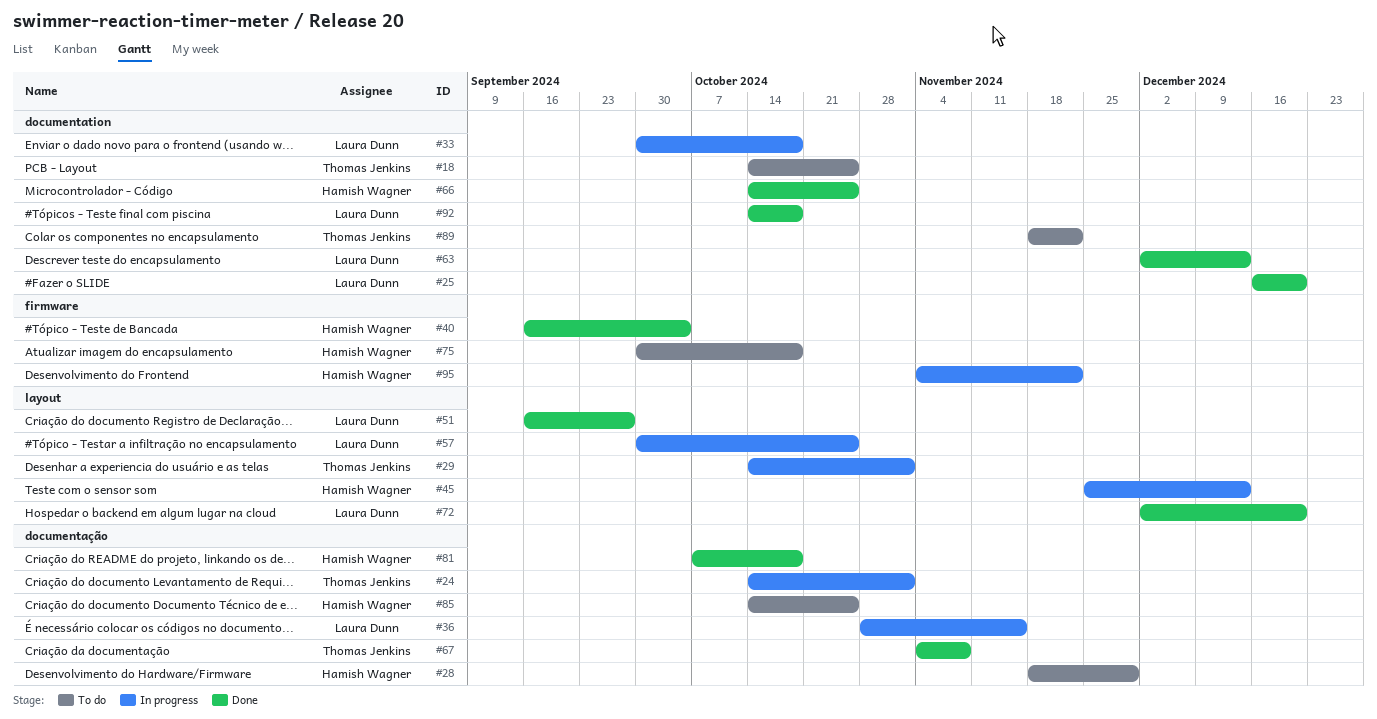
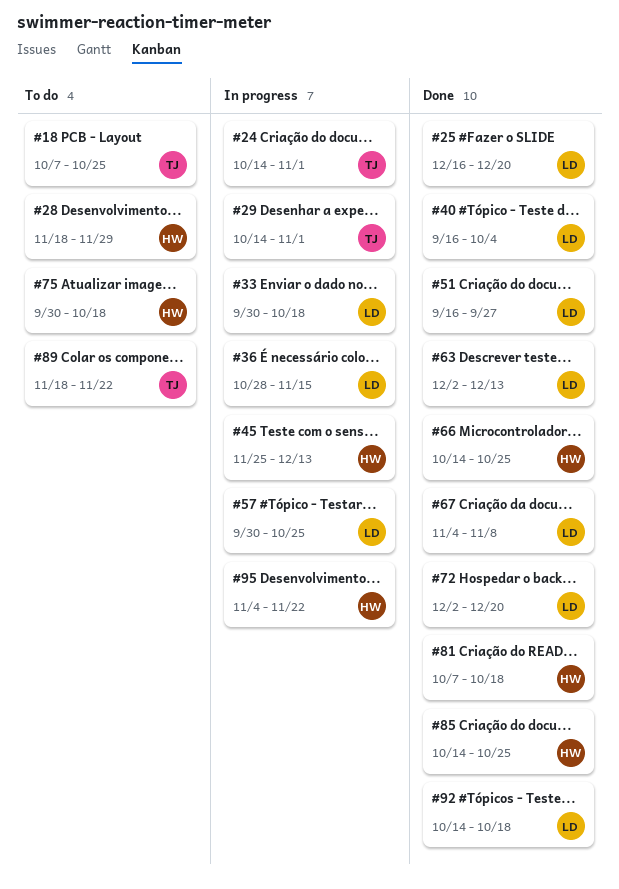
#18, start: Oct 14 -> Oct 7
#40, owner: Hamish Wagner -> Laura Dunn
#67, owner: Thomas Jenkins -> Laura Dunn
#85, status: To do -> Done

